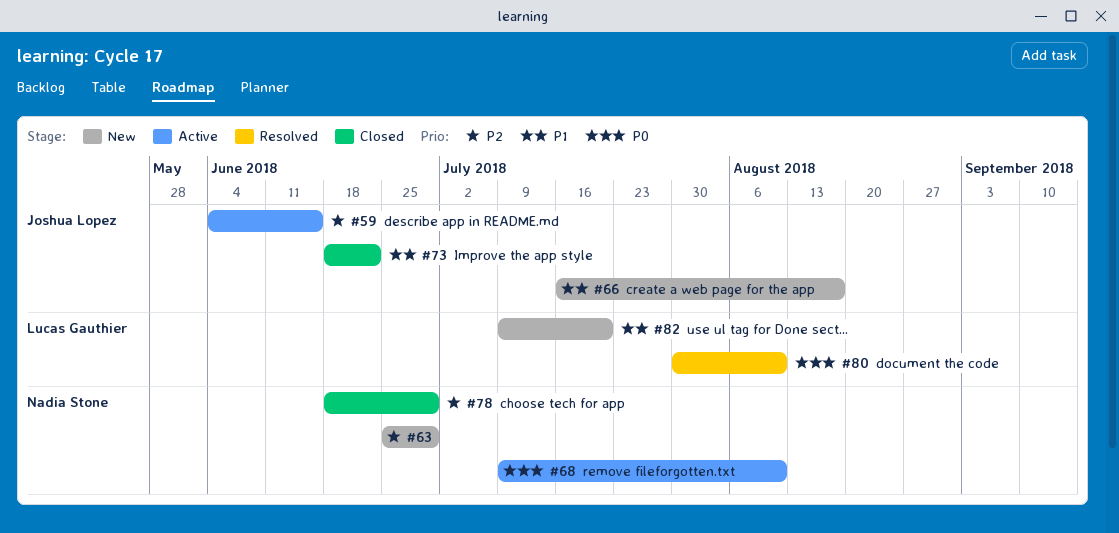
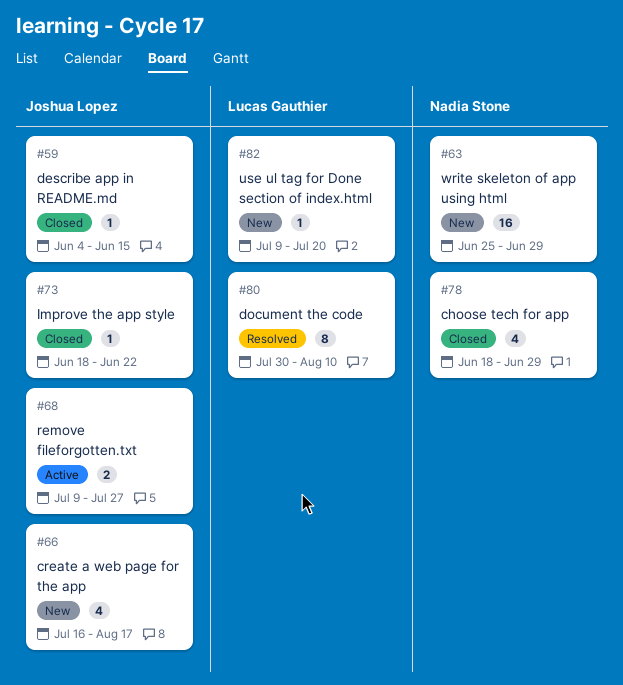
#59, status: Active -> Closed
#68, owner: Nadia Stone -> Joshua Lopez
#68, due: Aug 10 -> Jul 27

